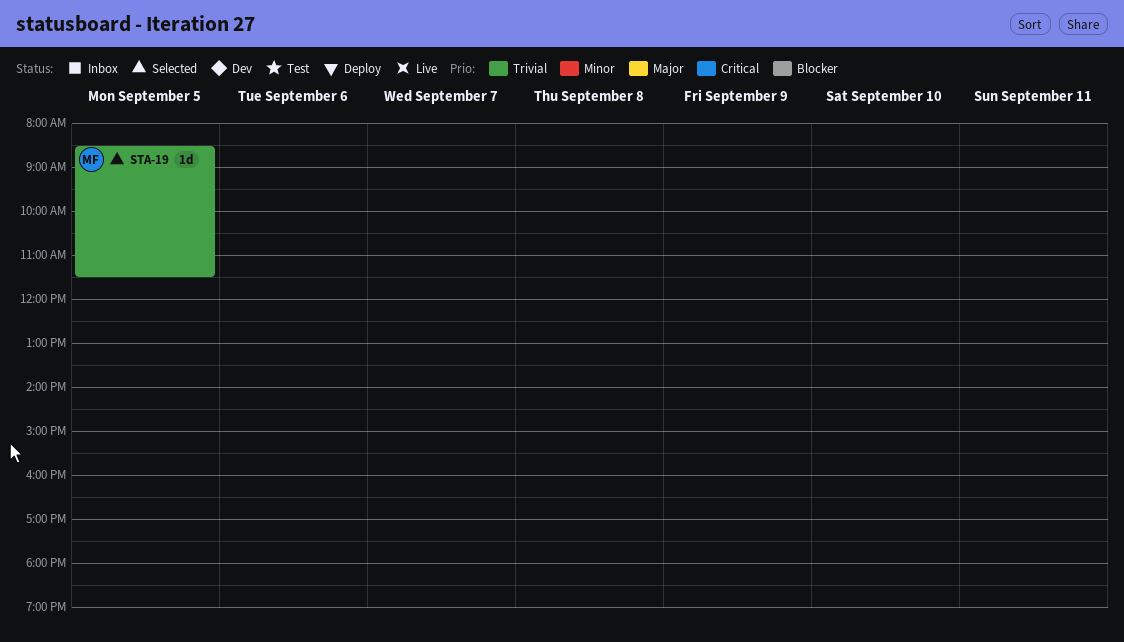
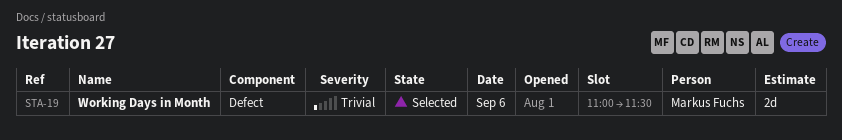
STA-19, estimate: 1d -> 2d
STA-19, day: Sep 5 -> Sep 6
STA-19, begins: 08:30 -> 11:00

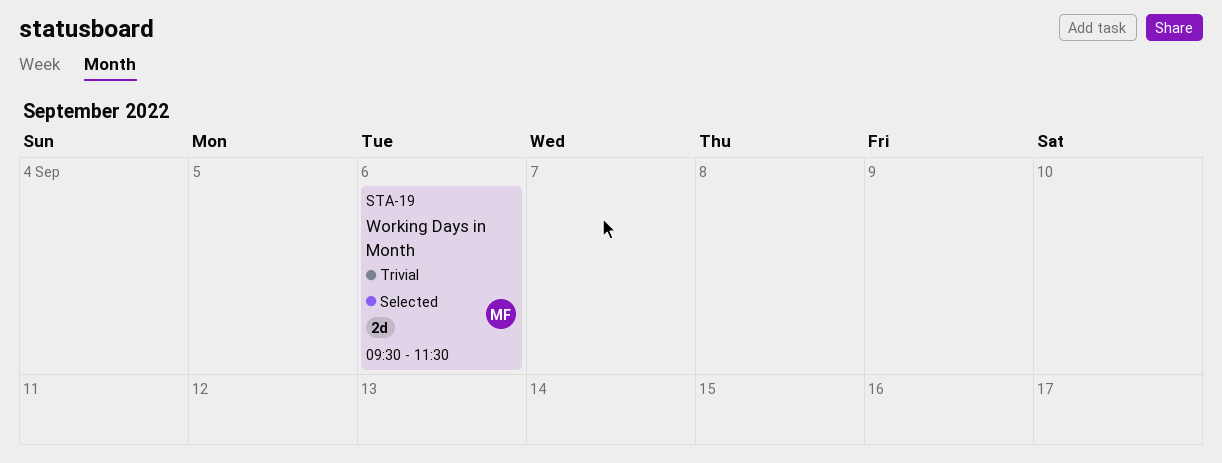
STA-19, begins: 11:00 -> 09:30

